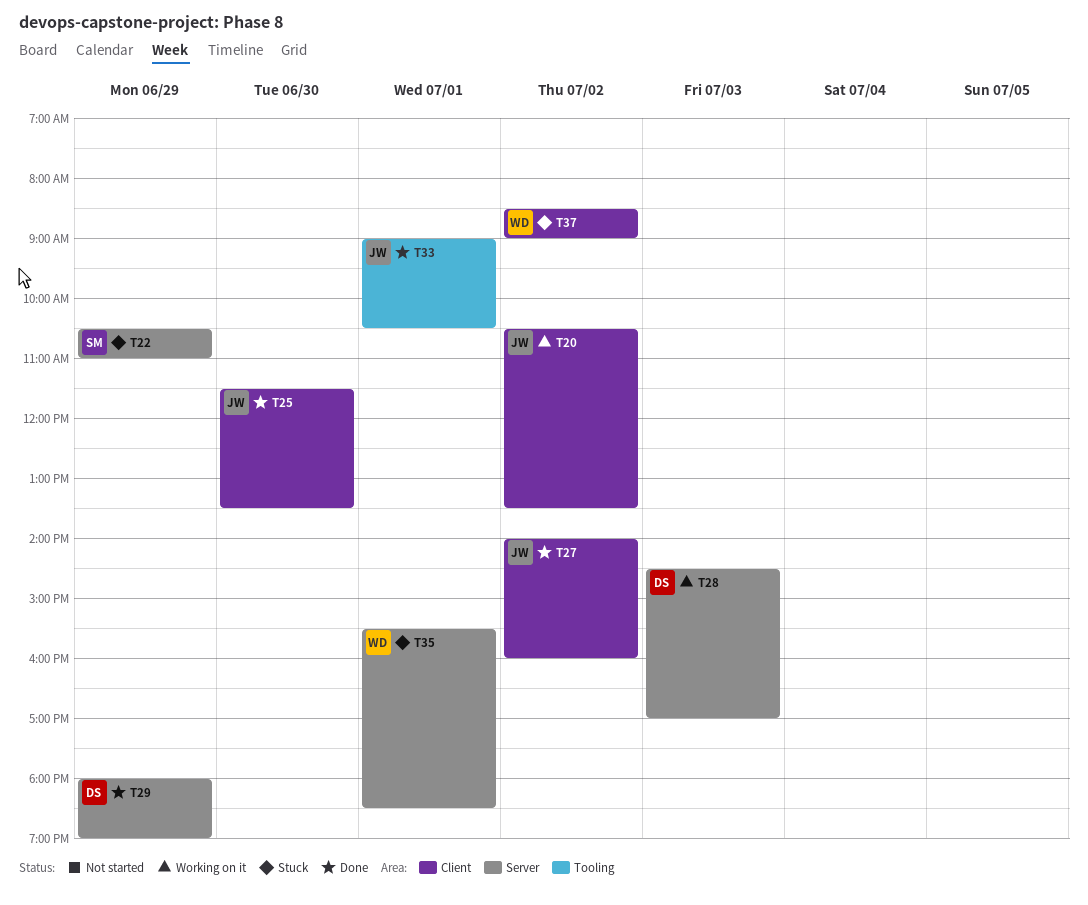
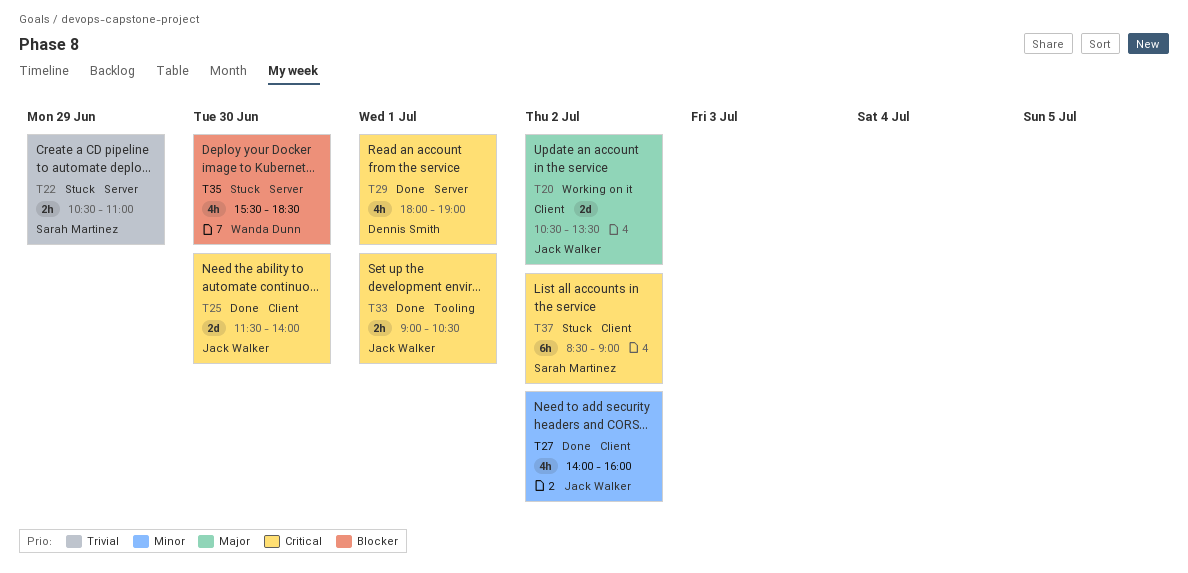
T25, ends: 13:30 -> 14:00
T28: present -> none
T29, day: Jun 29 -> Jul 1
T35, day: Jul 1 -> Jun 30
T37, owner: Wanda Dunn -> Sarah Martinez

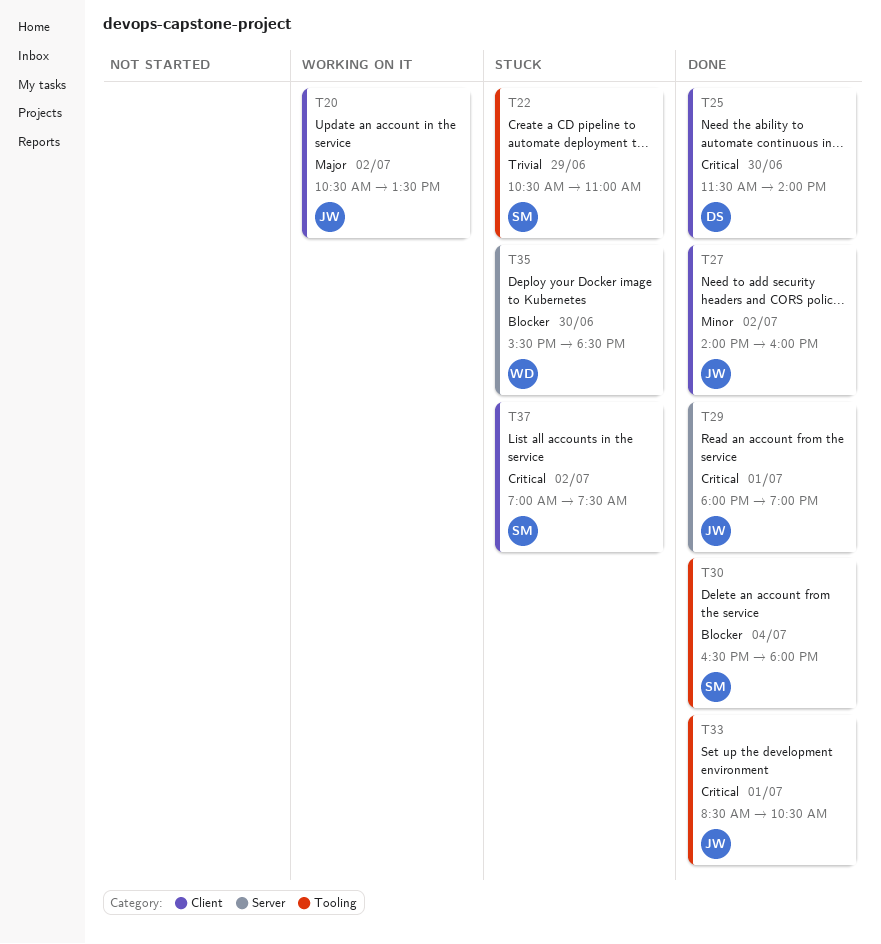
T22, label: Server -> Tooling
T25, owner: Jack Walker -> Dennis Smith
T29, owner: Dennis Smith -> Jack Walker
T30: none -> present
T33, begins: 09:00 -> 08:30
T37, begins: 08:30 -> 07:00
T37, ends: 09:00 -> 07:30

